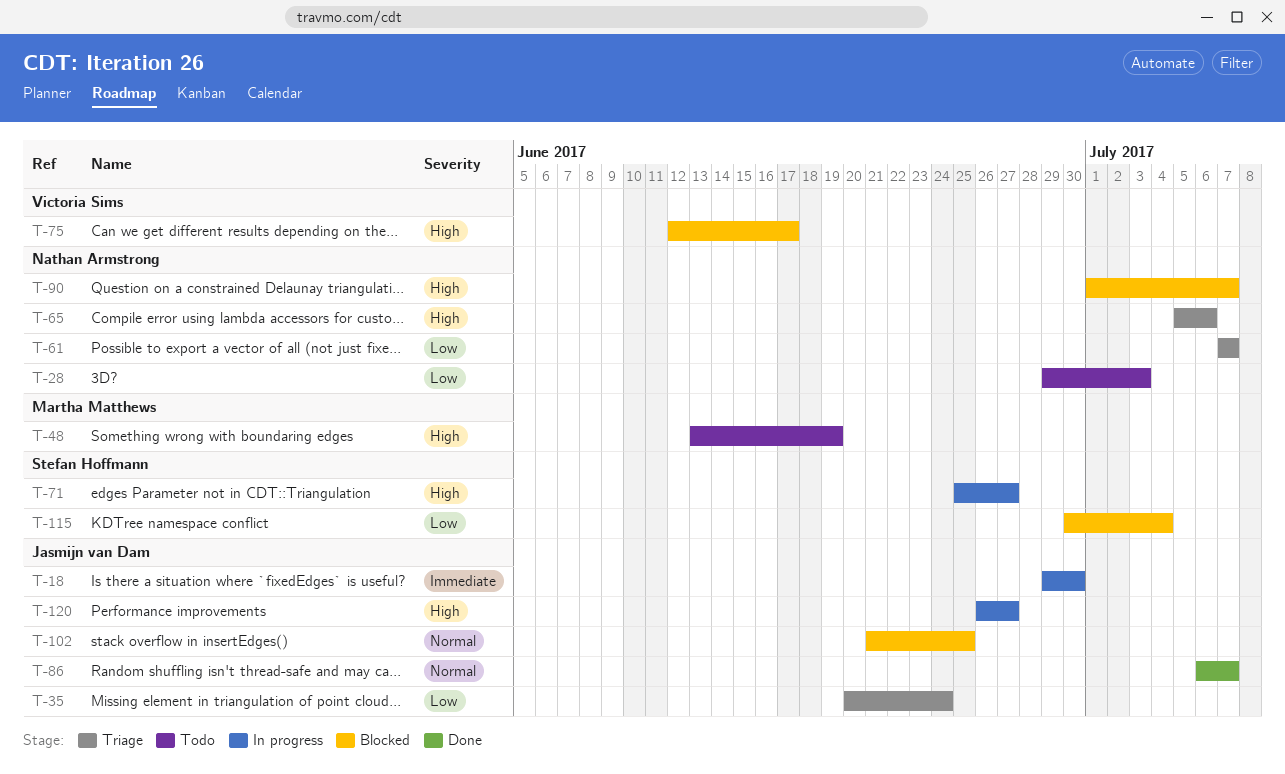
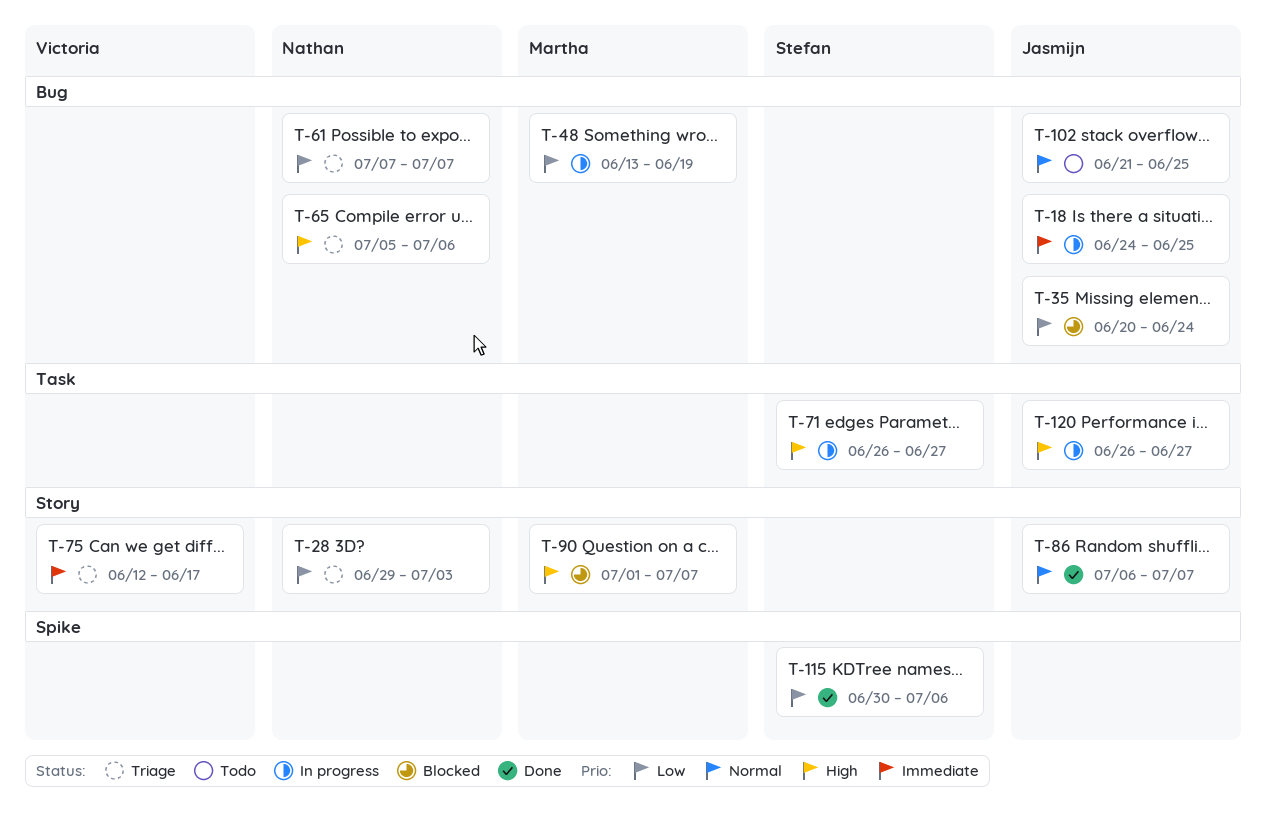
T-18, start: Jun 29 -> Jun 24
T-18, due: Jun 30 -> Jun 25
T-28, status: Todo -> Triage
T-35, status: Triage -> Blocked
T-48, status: Todo -> In progress
T-48, priority: High -> Low
T-71, start: Jun 25 -> Jun 26
T-75, status: Blocked -> Triage
T-75, priority: High -> Immediate
T-90, owner: Nathan Armstrong -> Martha Matthews
T-102, status: Blocked -> Todo
T-115, status: Blocked -> Done
T-115, due: Jul 4 -> Jul 6

